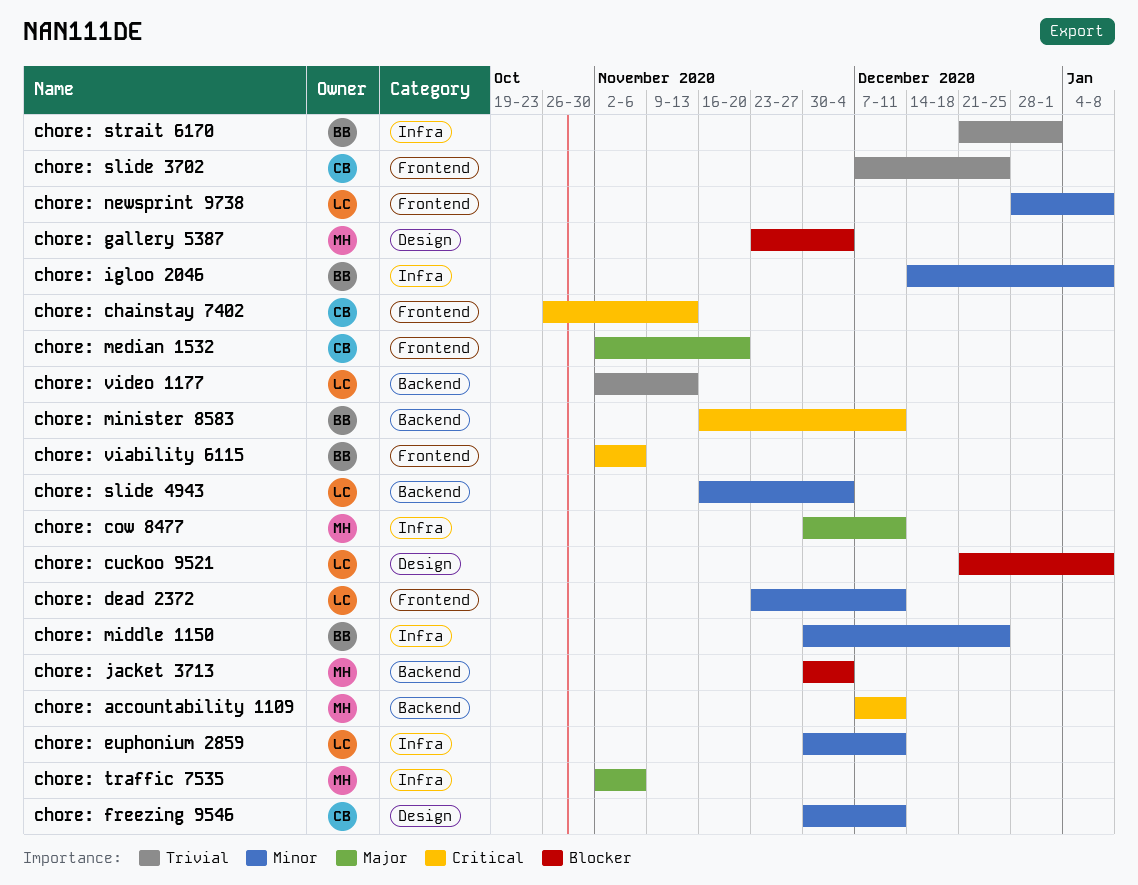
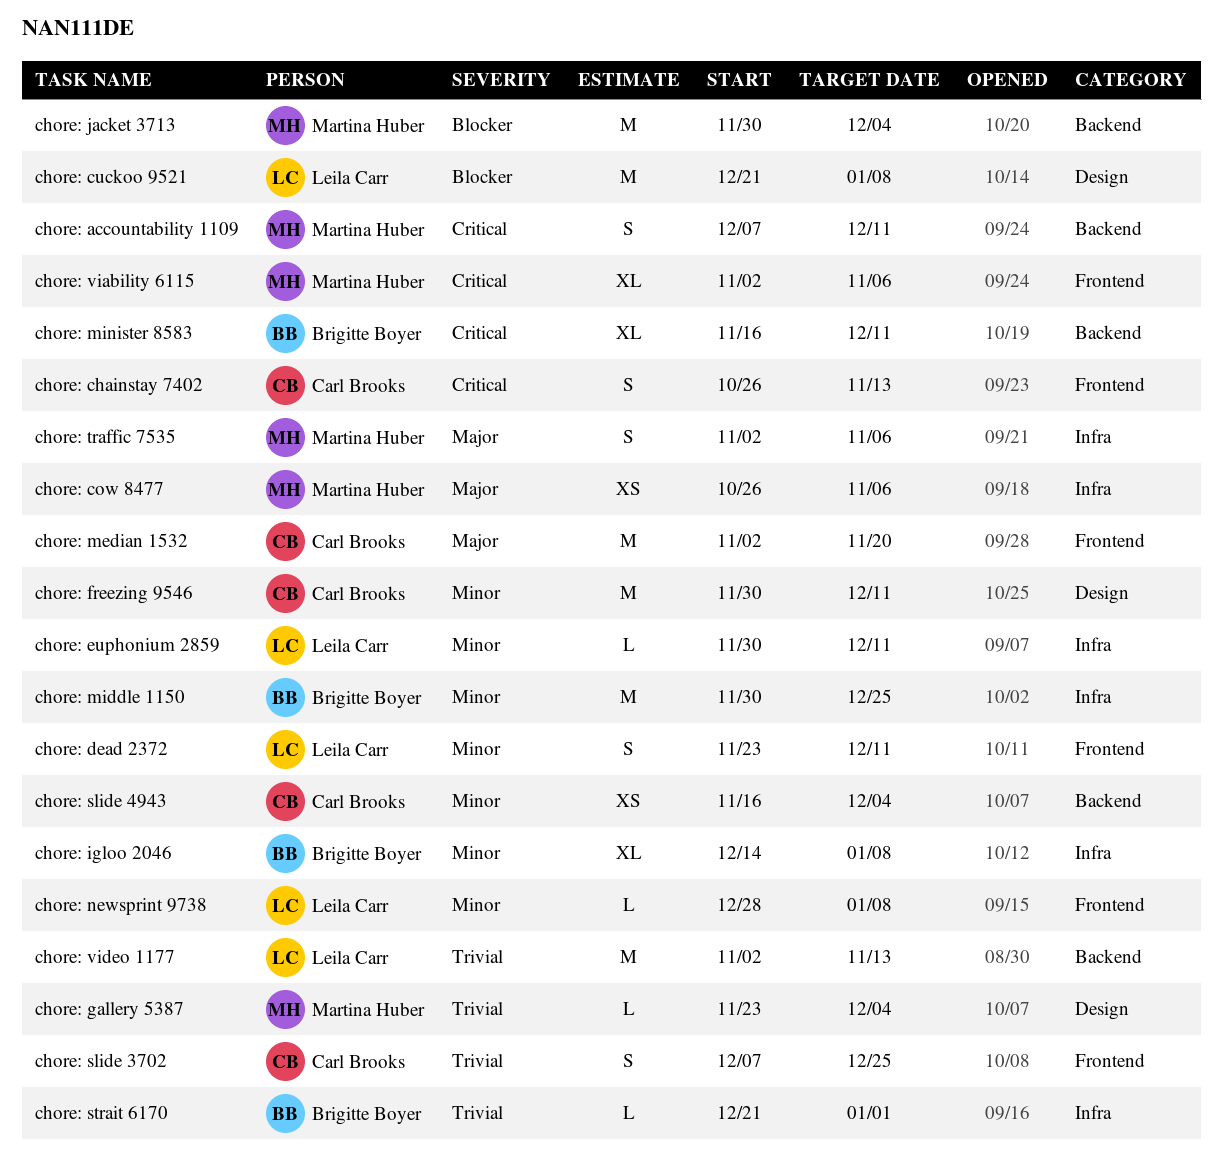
chore: cow 8477, start: Nov 30 -> Oct 26
chore: cow 8477, due: Dec 11 -> Nov 6
chore: gallery 5387, priority: Blocker -> Trivial
chore: slide 4943, owner: Leila Carr -> Carl Brooks
chore: viability 6115, owner: Brigitte Boyer -> Martina Huber

